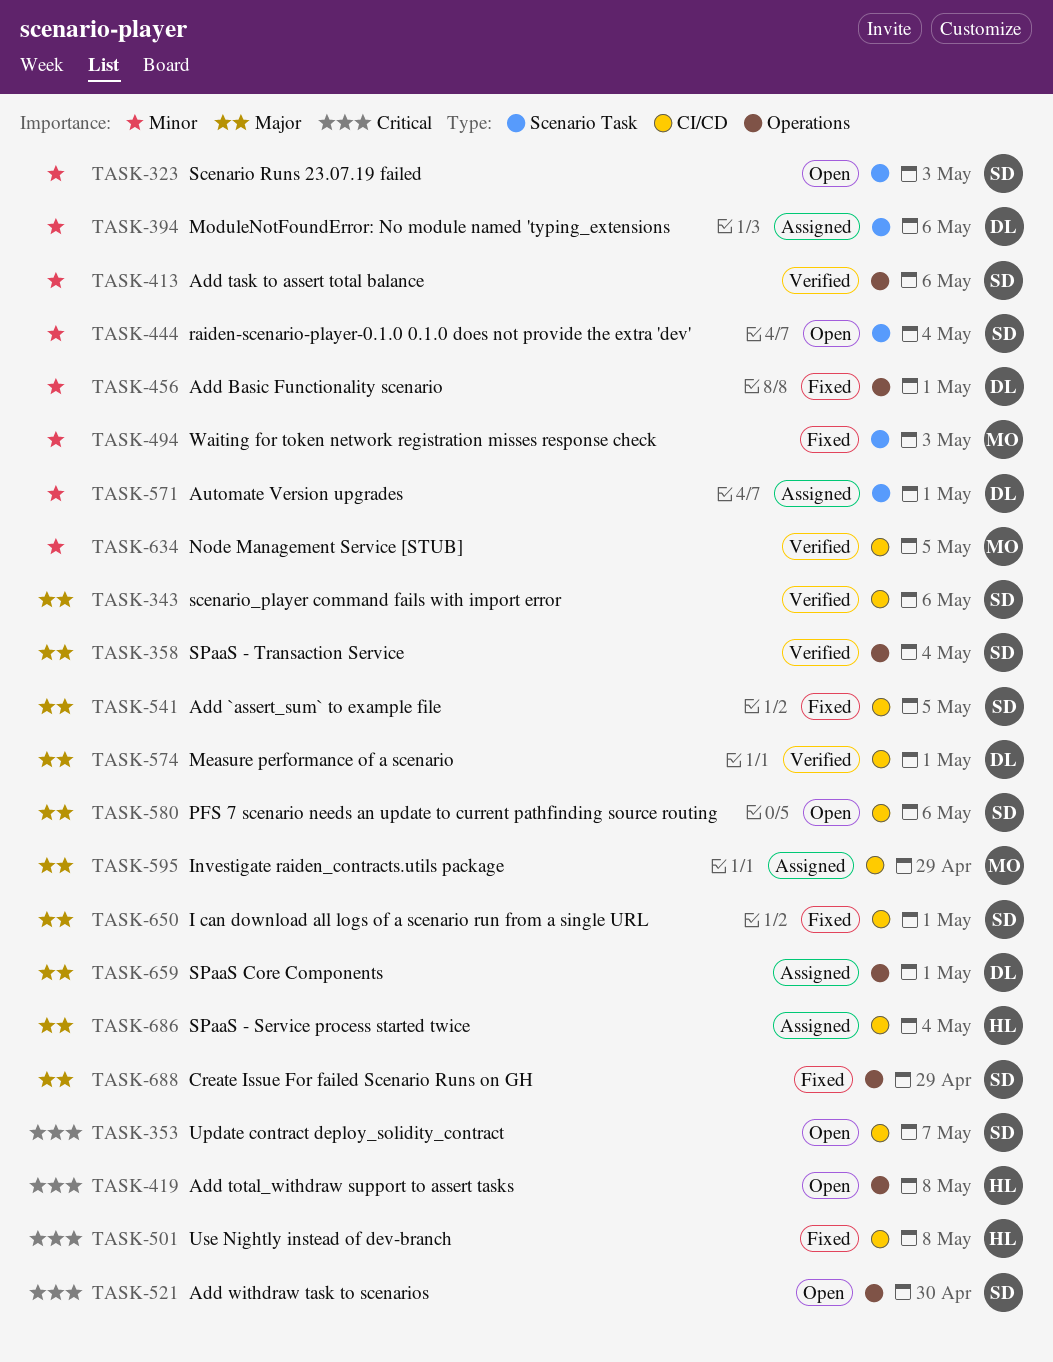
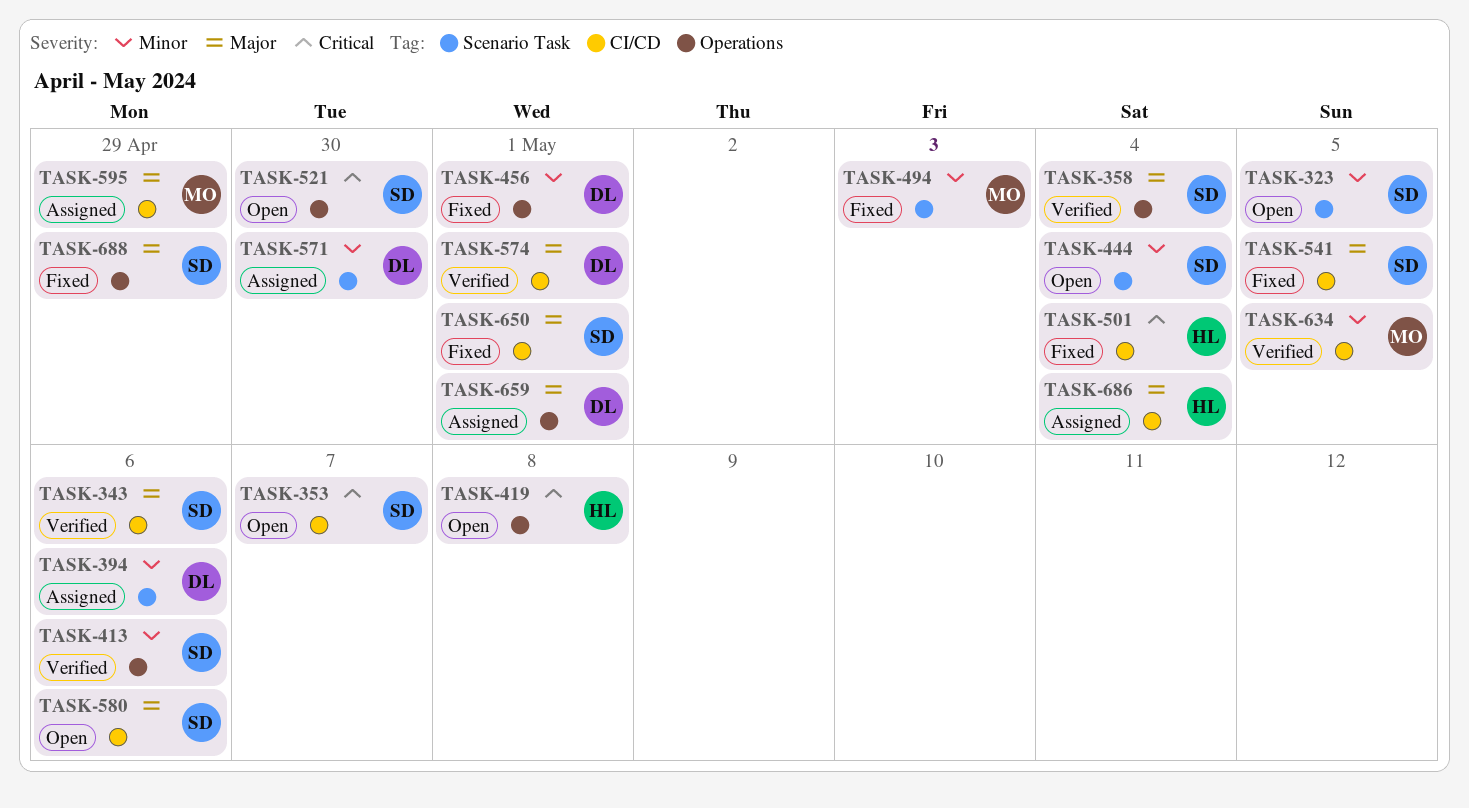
TASK-323, due: May 3 -> May 5
TASK-501, due: May 8 -> May 4
TASK-571, due: May 1 -> Apr 30

